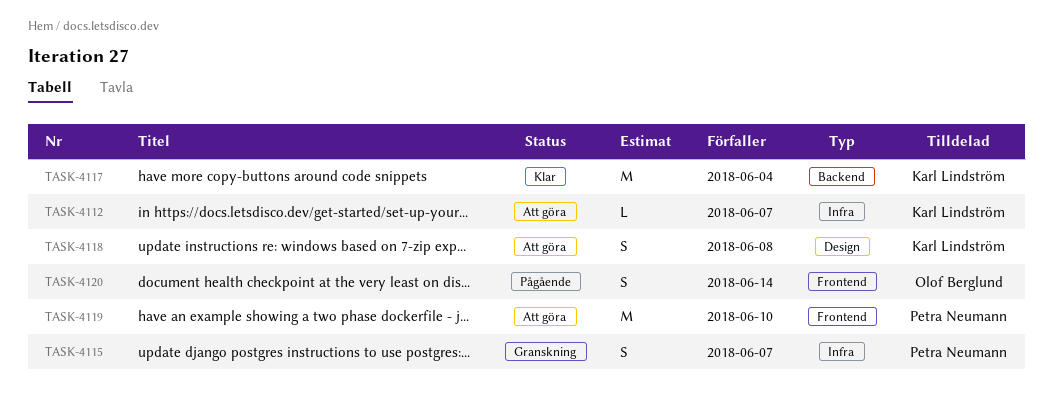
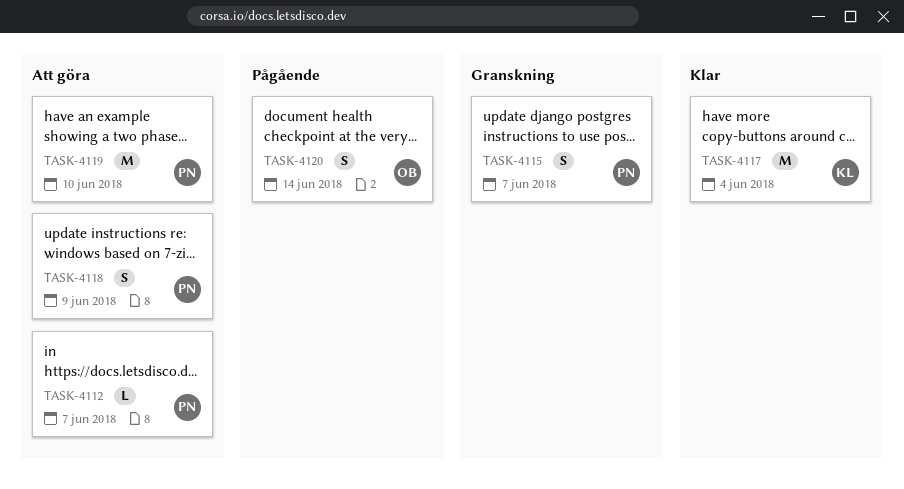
TASK-4112, owner: Karl Lindström -> Petra Neumann
TASK-4118, owner: Karl Lindström -> Petra Neumann
TASK-4118, due: Jun 8 -> Jun 9

